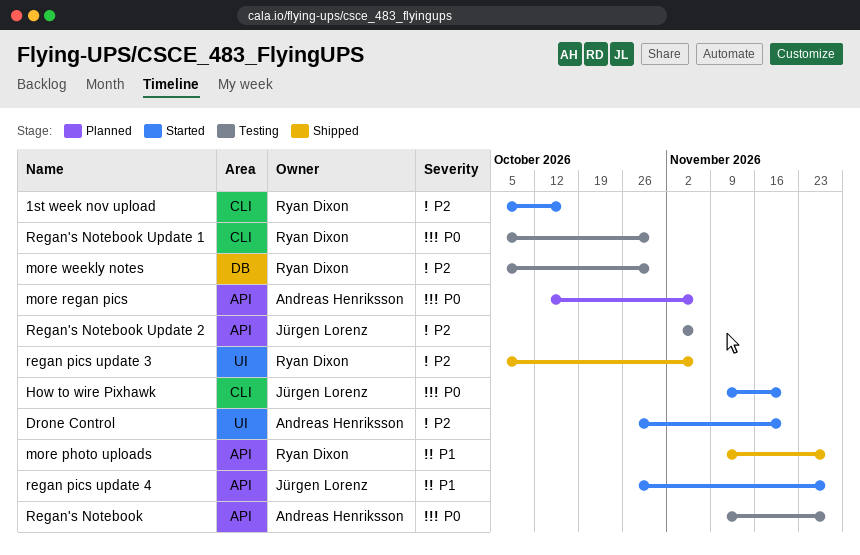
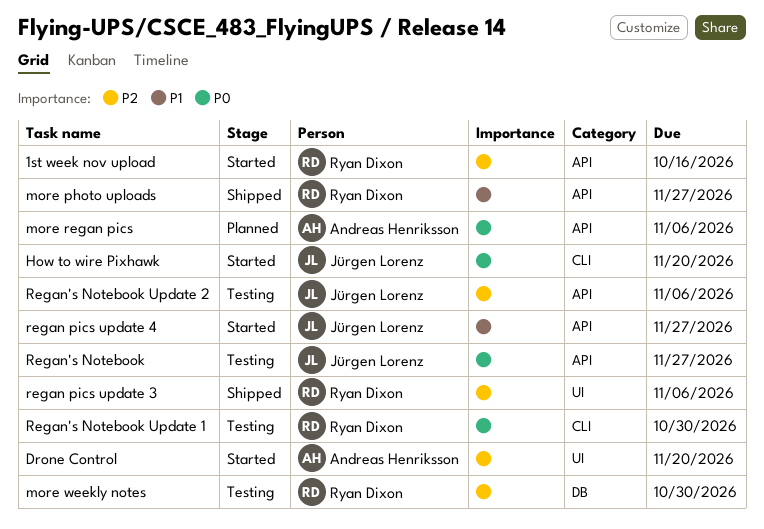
1st week nov upload, label: CLI -> API
Regan's Notebook, owner: Andreas Henriksson -> Jürgen Lorenz

